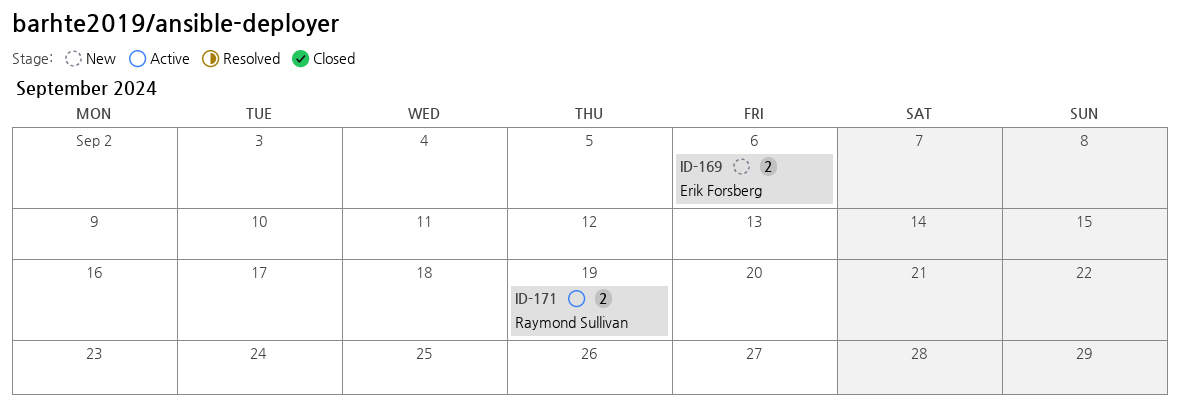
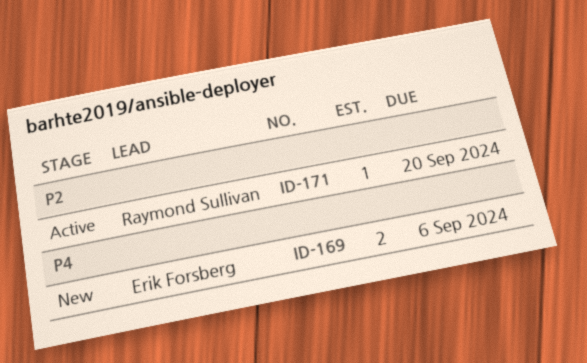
ID-171, estimate: 2 -> 1
ID-171, due: Sep 19 -> Sep 20

